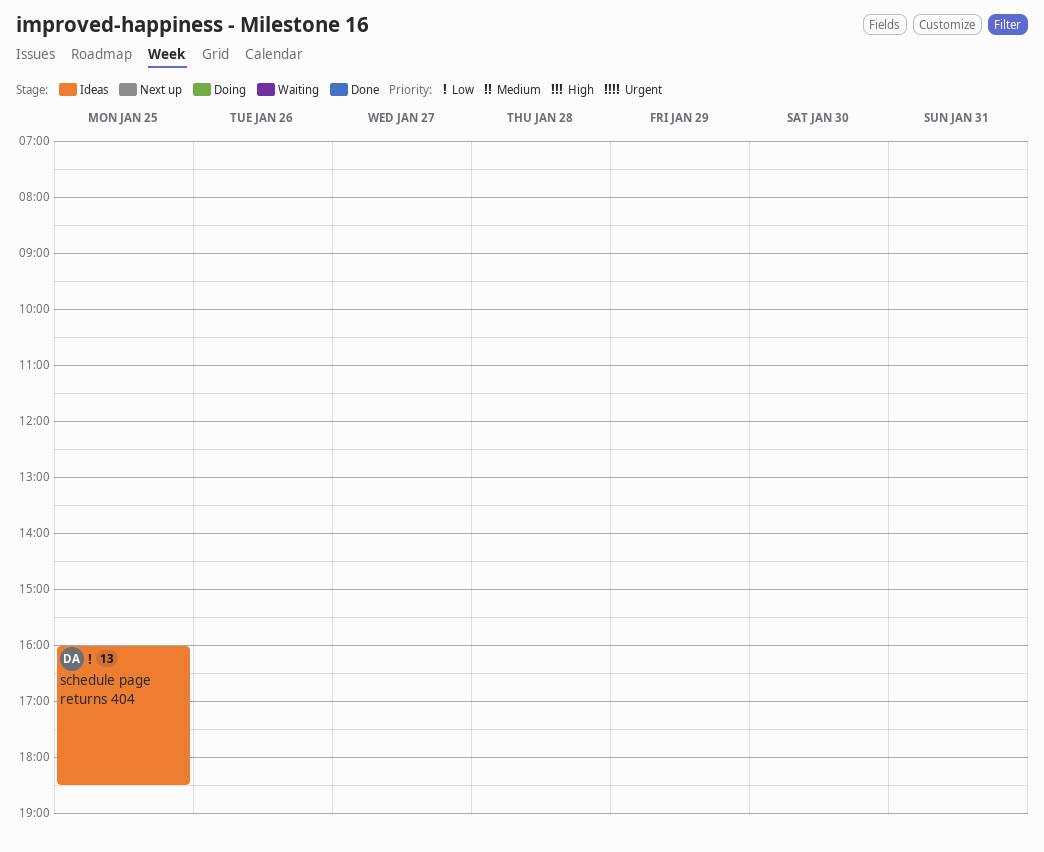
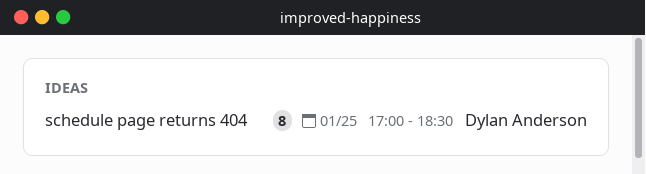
schedule page returns 404, estimate: 13 -> 8
schedule page returns 404, begins: 16:00 -> 17:00

